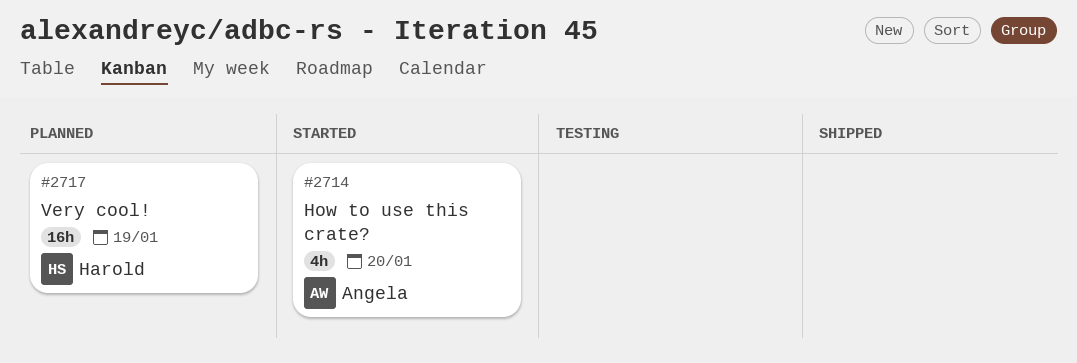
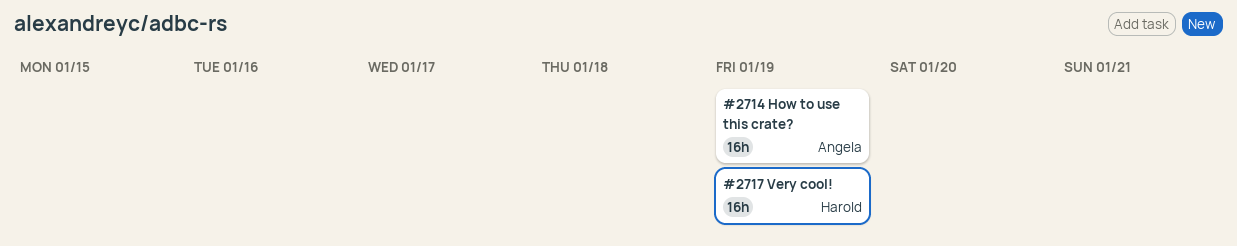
#2714, estimate: 4h -> 16h
#2714, due: Jan 20 -> Jan 19

